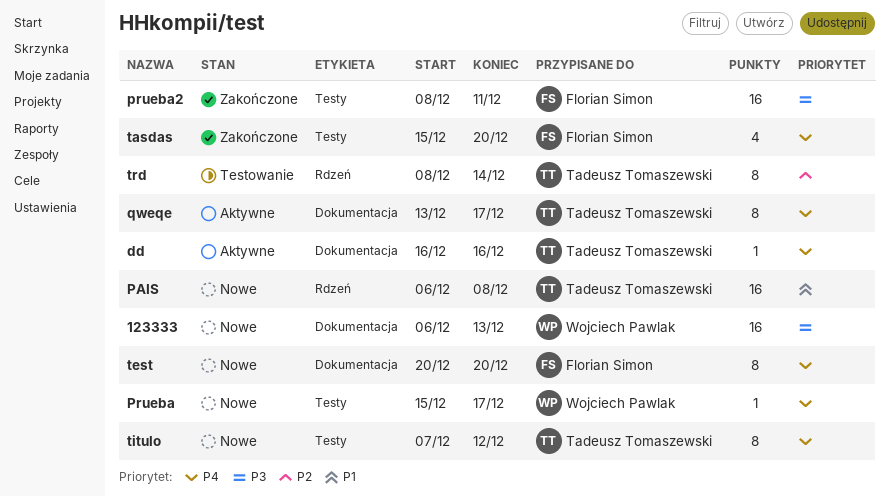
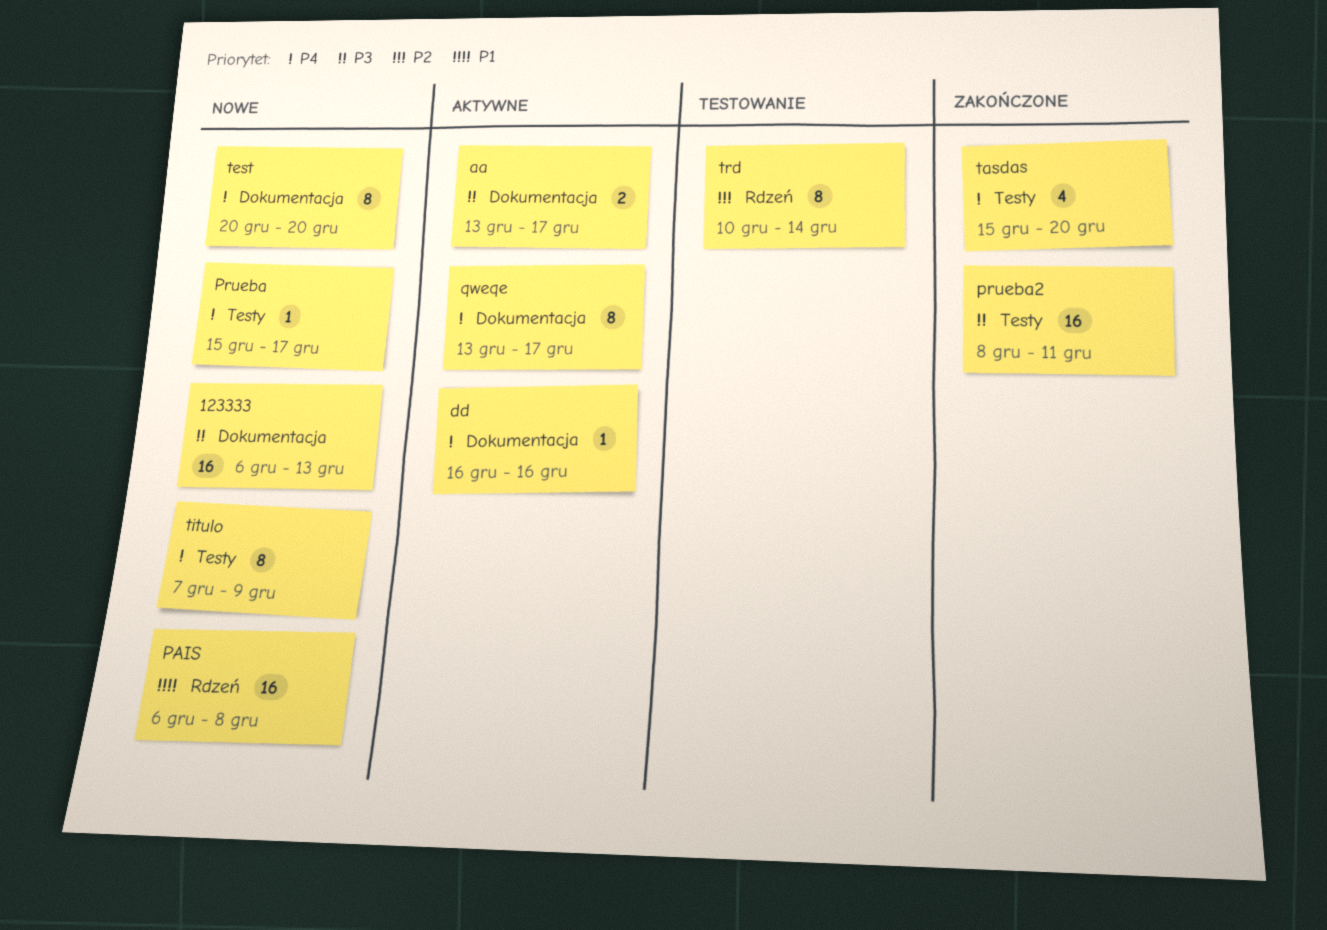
aa: none -> present
titulo, due: Dec 12 -> Dec 9
trd, start: Dec 8 -> Dec 10

